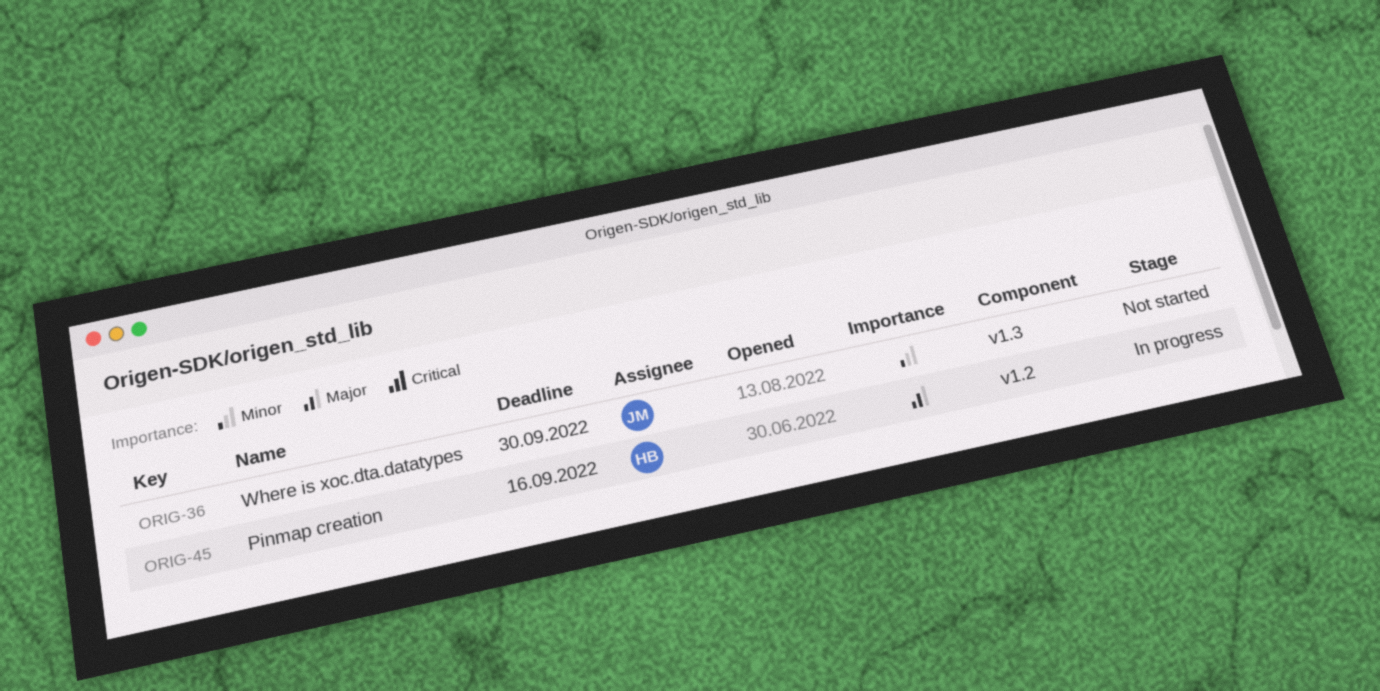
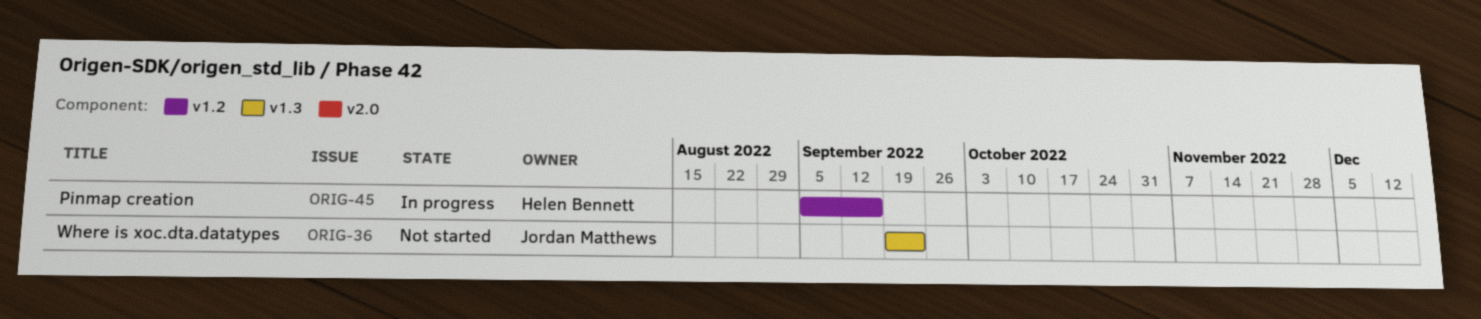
ORIG-36, due: Sep 30 -> Sep 23

